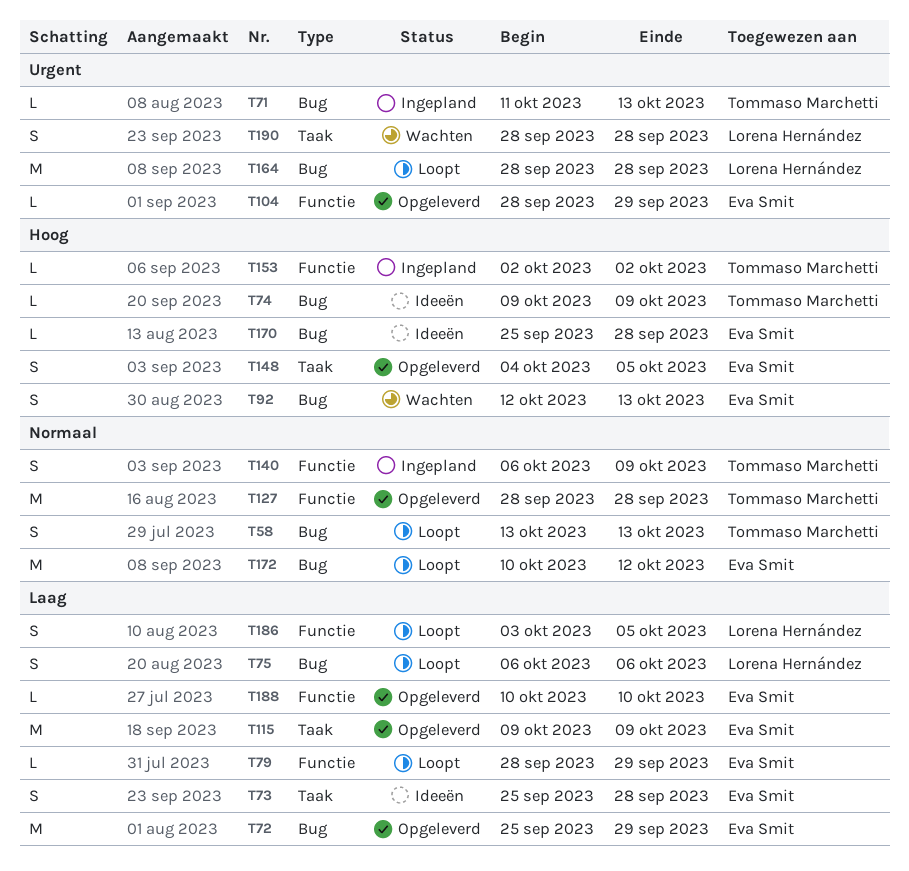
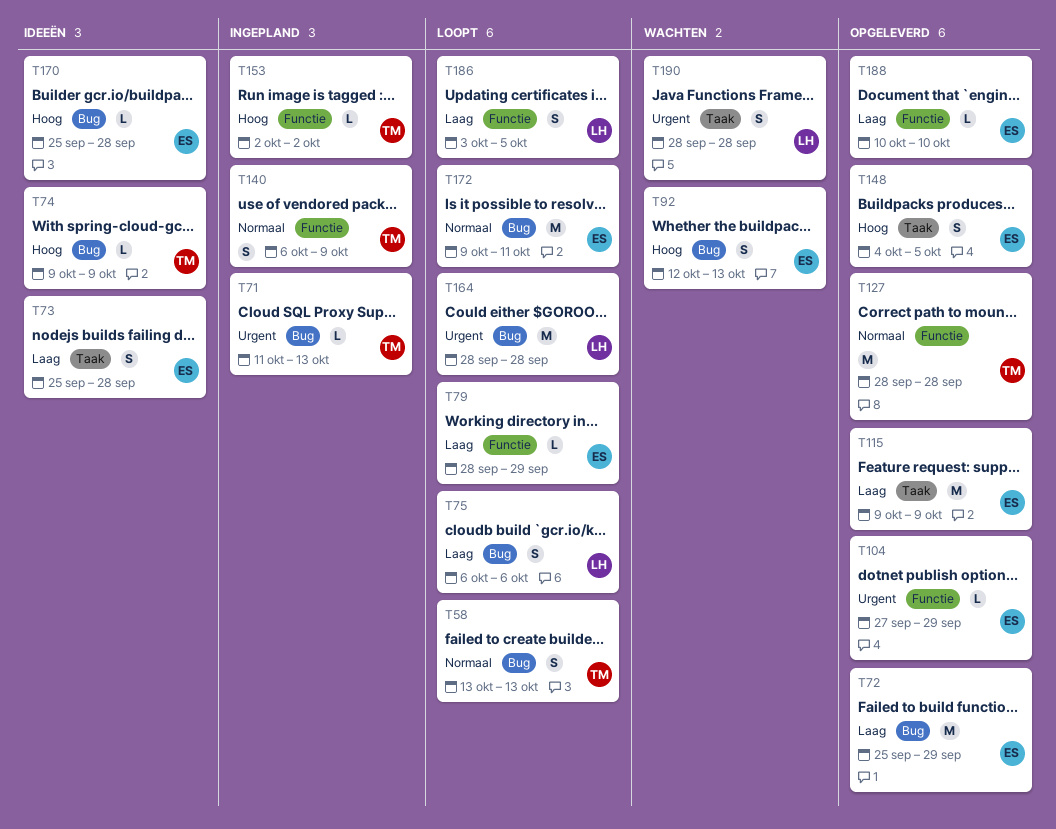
T104, start: Sep 28 -> Sep 27
T172, start: Oct 10 -> Oct 9
T172, due: Oct 12 -> Oct 11

